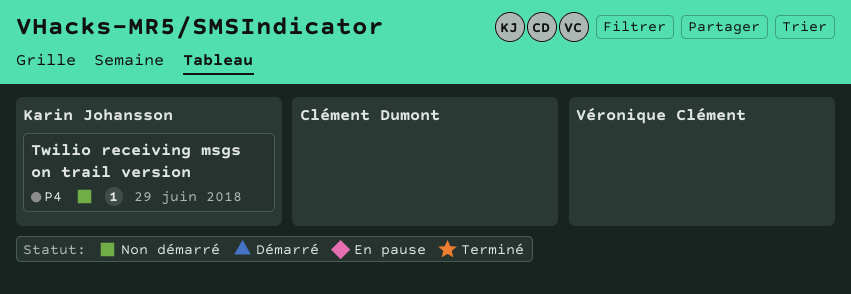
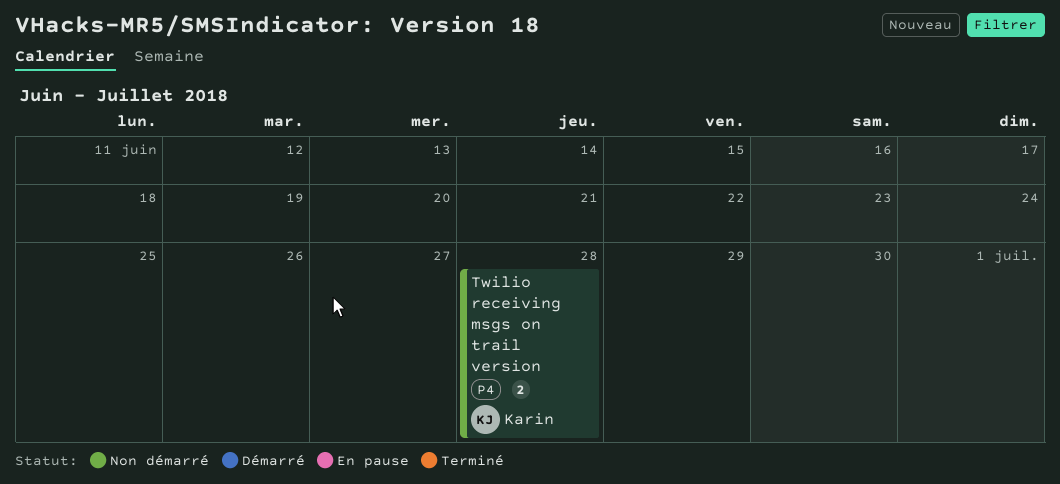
Twilio receiving msgs on trail version, estimate: 1 -> 2
Twilio receiving msgs on trail version, due: Jun 29 -> Jun 28

